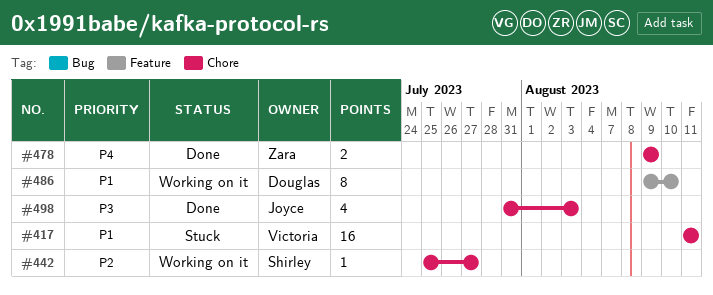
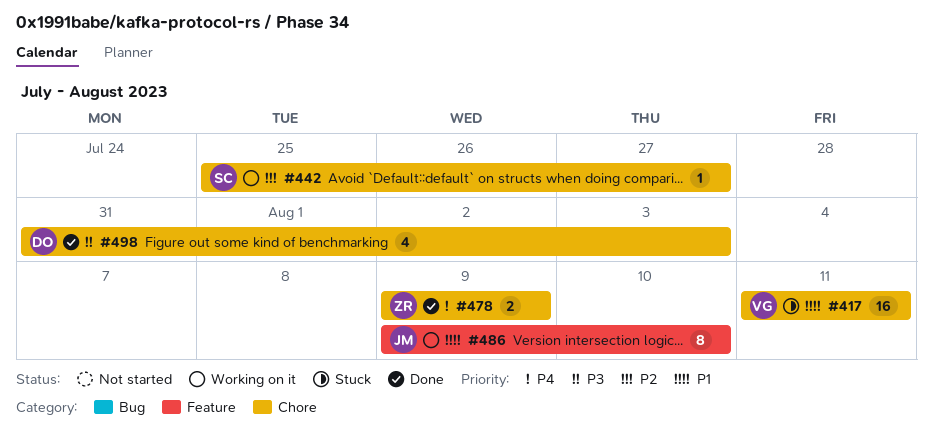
#486, owner: Douglas -> Joyce
#498, owner: Joyce -> Douglas

